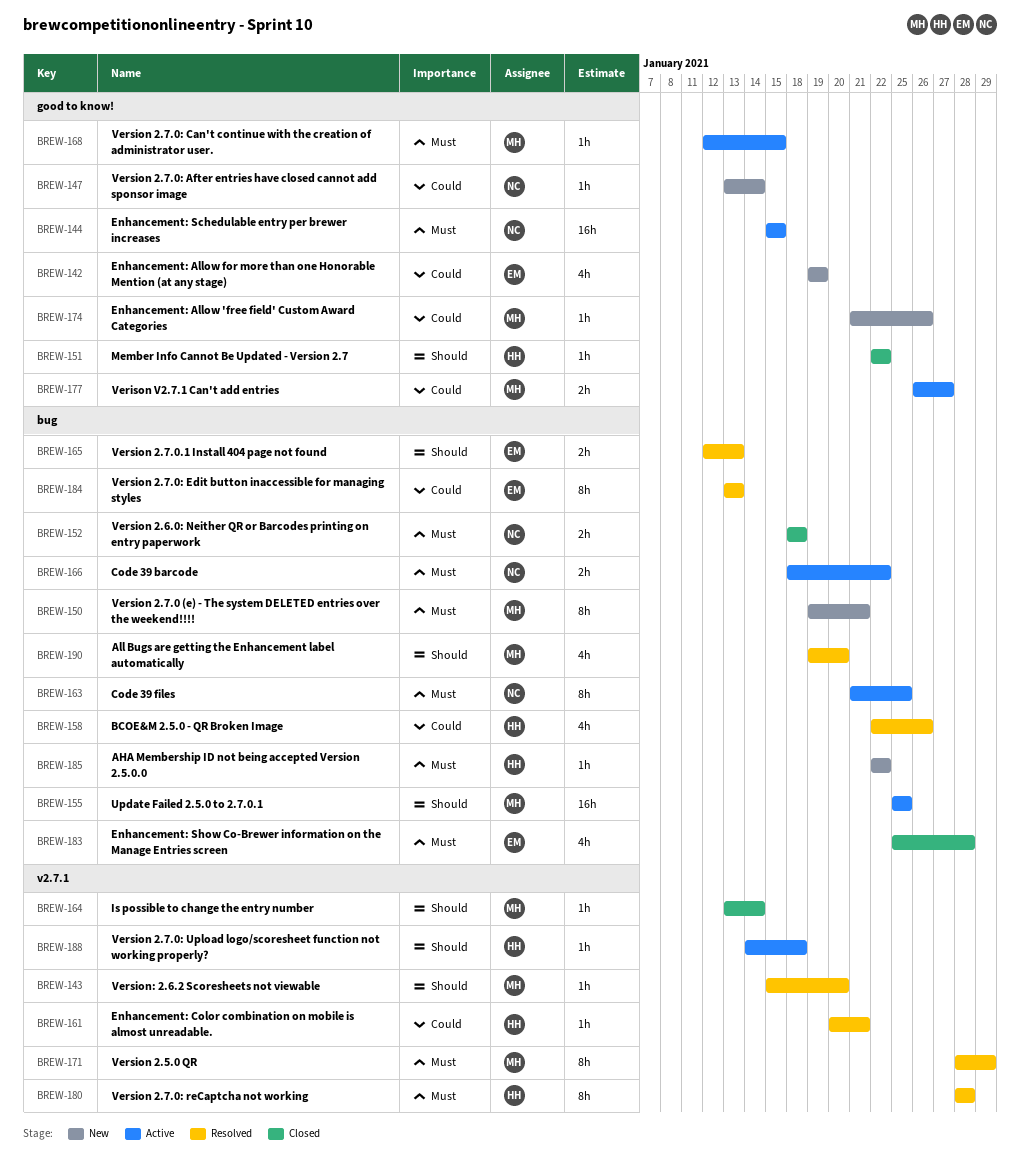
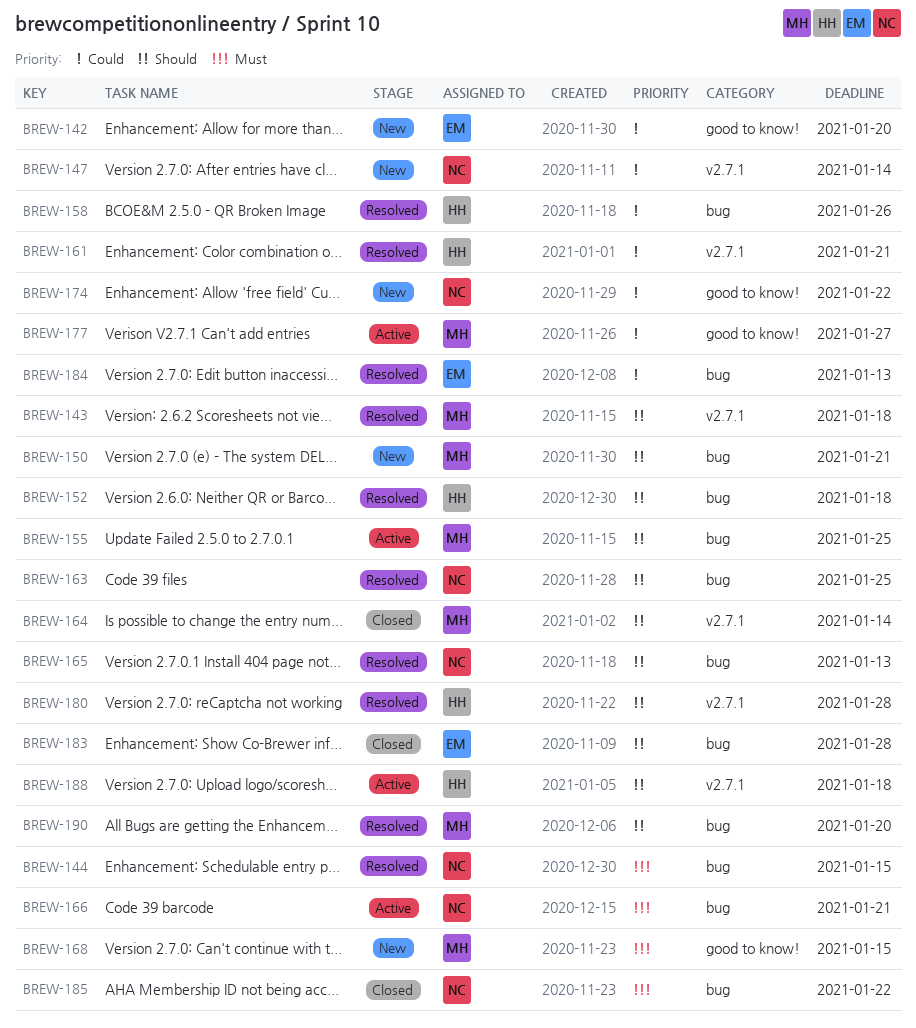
BREW-142, due: Jan 19 -> Jan 20
BREW-143, due: Jan 20 -> Jan 18
BREW-144, status: Active -> Resolved
BREW-144, label: good to know! -> bug
BREW-147, label: good to know! -> v2.7.1
BREW-150, priority: Must -> Should
BREW-151: present -> none
BREW-152, status: Closed -> Resolved
BREW-152, owner: NC -> HH
BREW-152, priority: Must -> Should
BREW-163, status: Active -> Resolved
BREW-163, priority: Must -> Should
BREW-165, owner: EM -> NC
BREW-166, due: Jan 22 -> Jan 21
BREW-168, status: Active -> New
BREW-171: present -> none
BREW-174, owner: MH -> NC
BREW-174, due: Jan 26 -> Jan 22
BREW-180, priority: Must -> Should
BREW-183, priority: Must -> Should
BREW-185, status: New -> Closed
BREW-185, owner: HH -> NC

